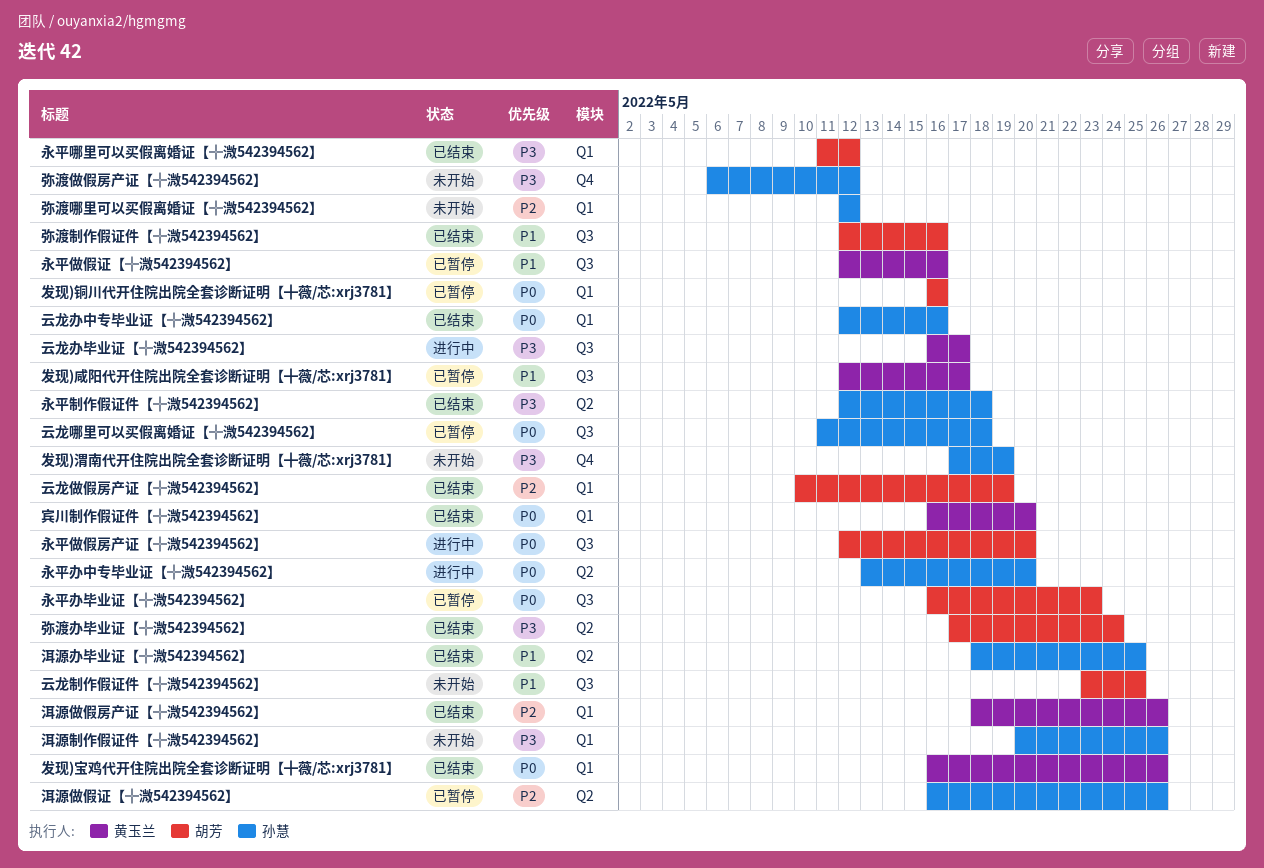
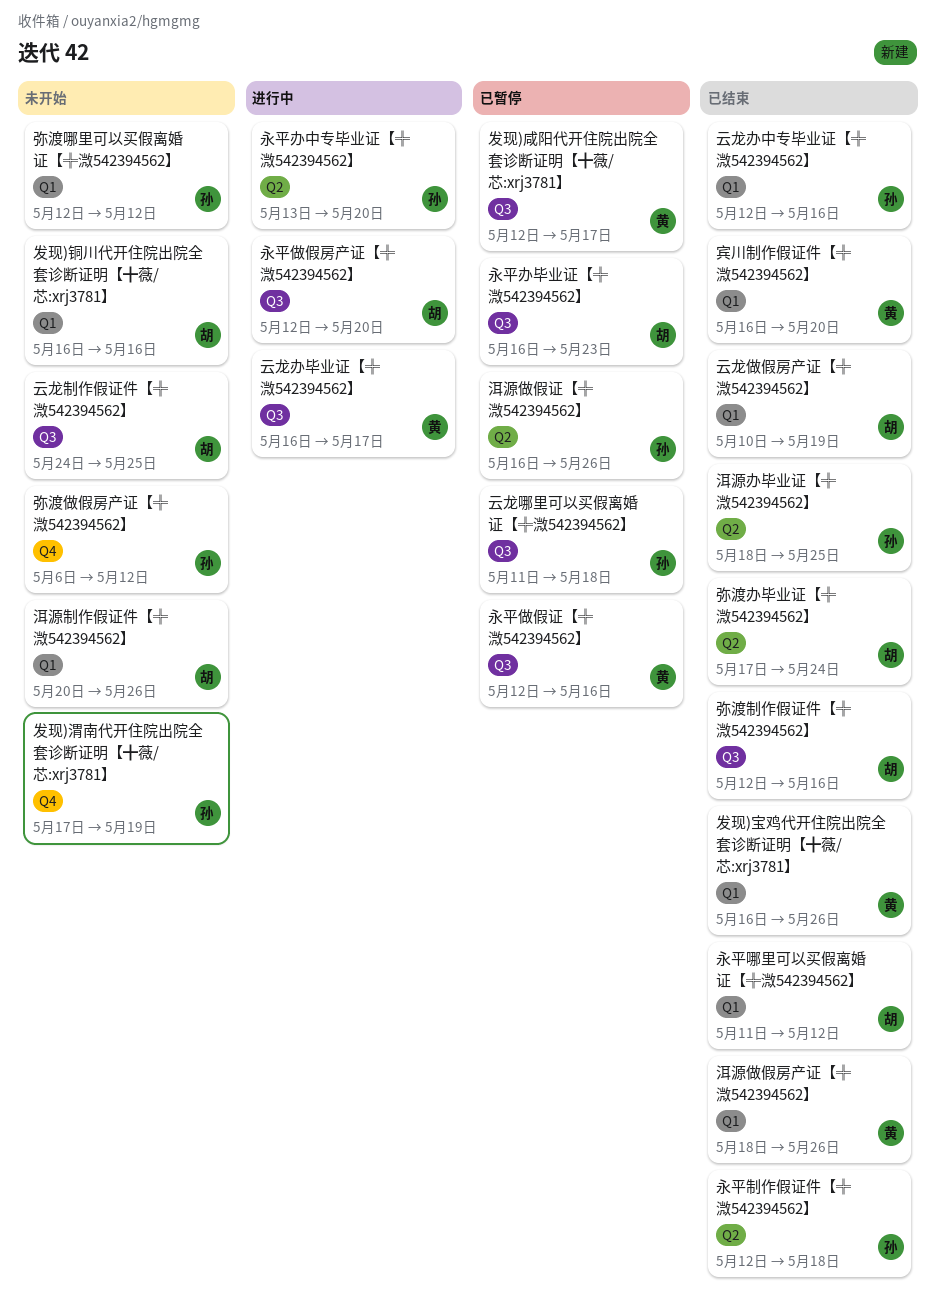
云龙制作假证件【╬溦542394562】, start: May 23 -> May 24
发现)铜川代开住院出院全套诊断证明【╋薇/芯:xrj3781】, status: 已暂停 -> 未开始
洱源制作假证件【╬溦542394562】, owner: 孙慧 -> 胡芳

